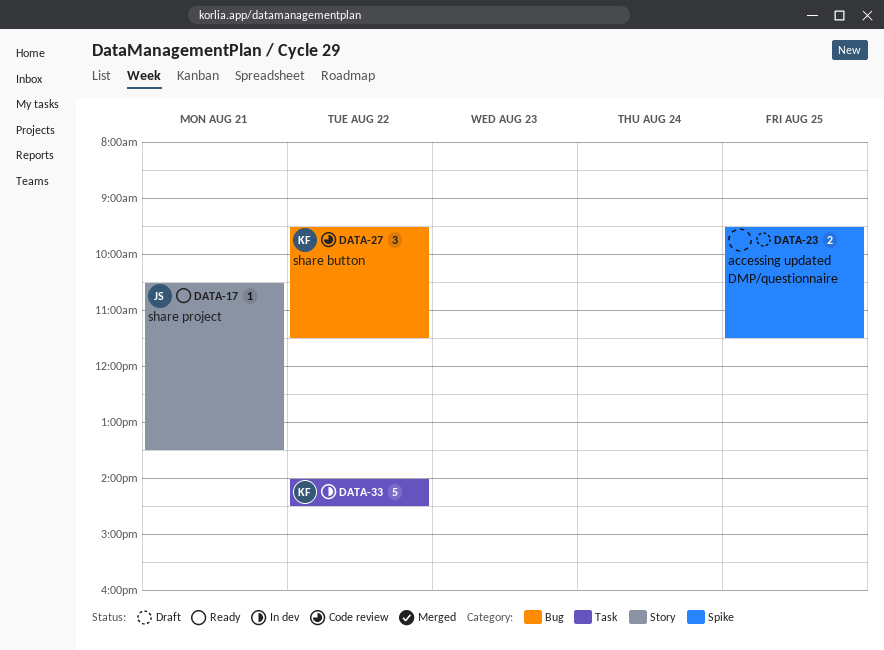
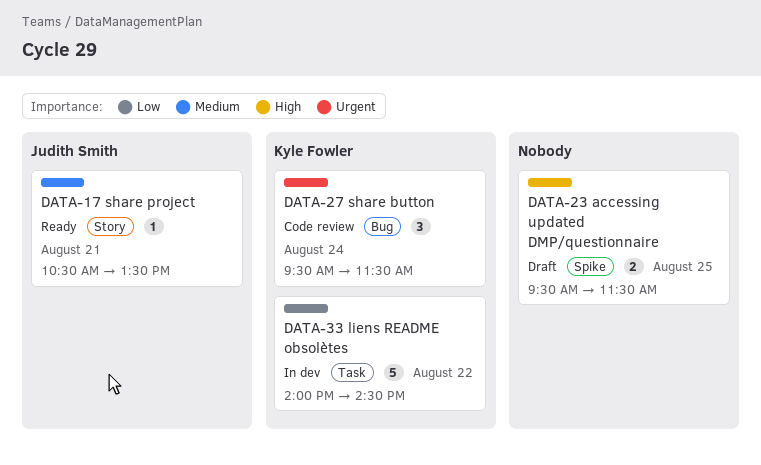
DATA-27, day: Aug 22 -> Aug 24

